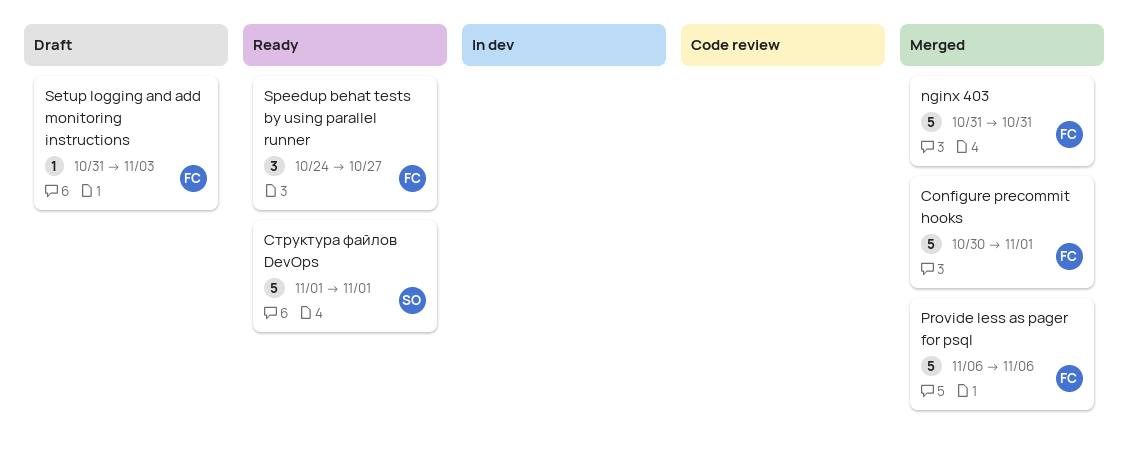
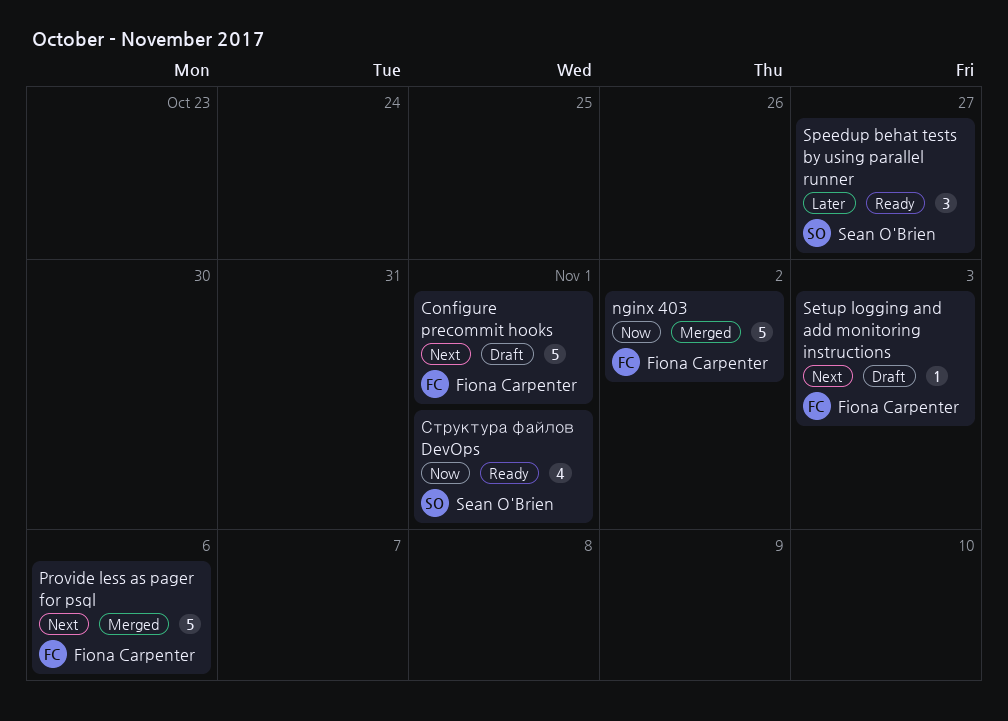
Configure precommit hooks, status: Merged -> Draft
nginx 403, due: Oct 31 -> Nov 2
Speedup behat tests by using parallel runner, owner: Fiona Carpenter -> Sean O'Brien
Структура файлов DevOps, estimate: 5 -> 4

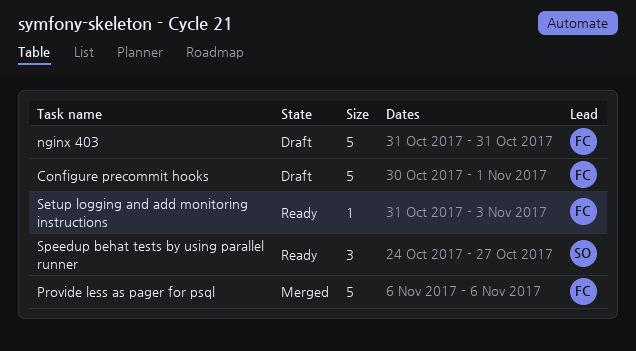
nginx 403, status: Merged -> Draft
nginx 403, due: Nov 2 -> Oct 31
Setup logging and add monitoring instructions, status: Draft -> Ready
Структура файлов DevOps: present -> none

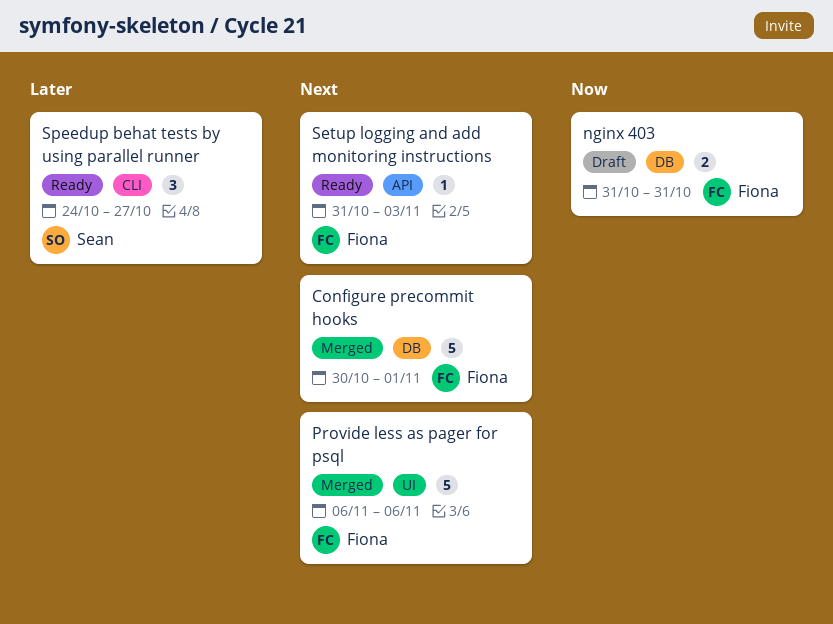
Configure precommit hooks, status: Draft -> Merged
nginx 403, estimate: 5 -> 2

